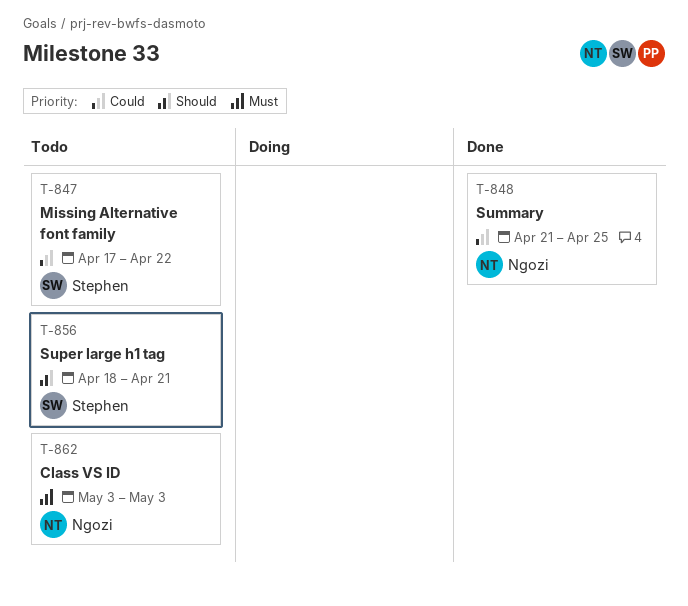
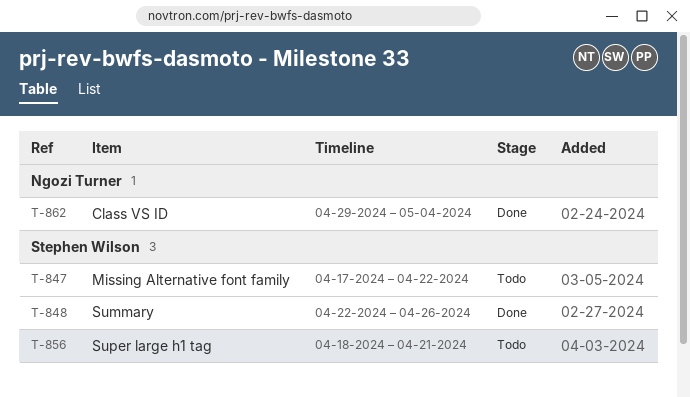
T-848, owner: Ngozi Turner -> Stephen Wilson
T-848, start: Apr 21 -> Apr 22
T-848, due: Apr 25 -> Apr 26
T-862, status: Todo -> Done
T-862, start: May 3 -> Apr 29
T-862, due: May 3 -> May 4

